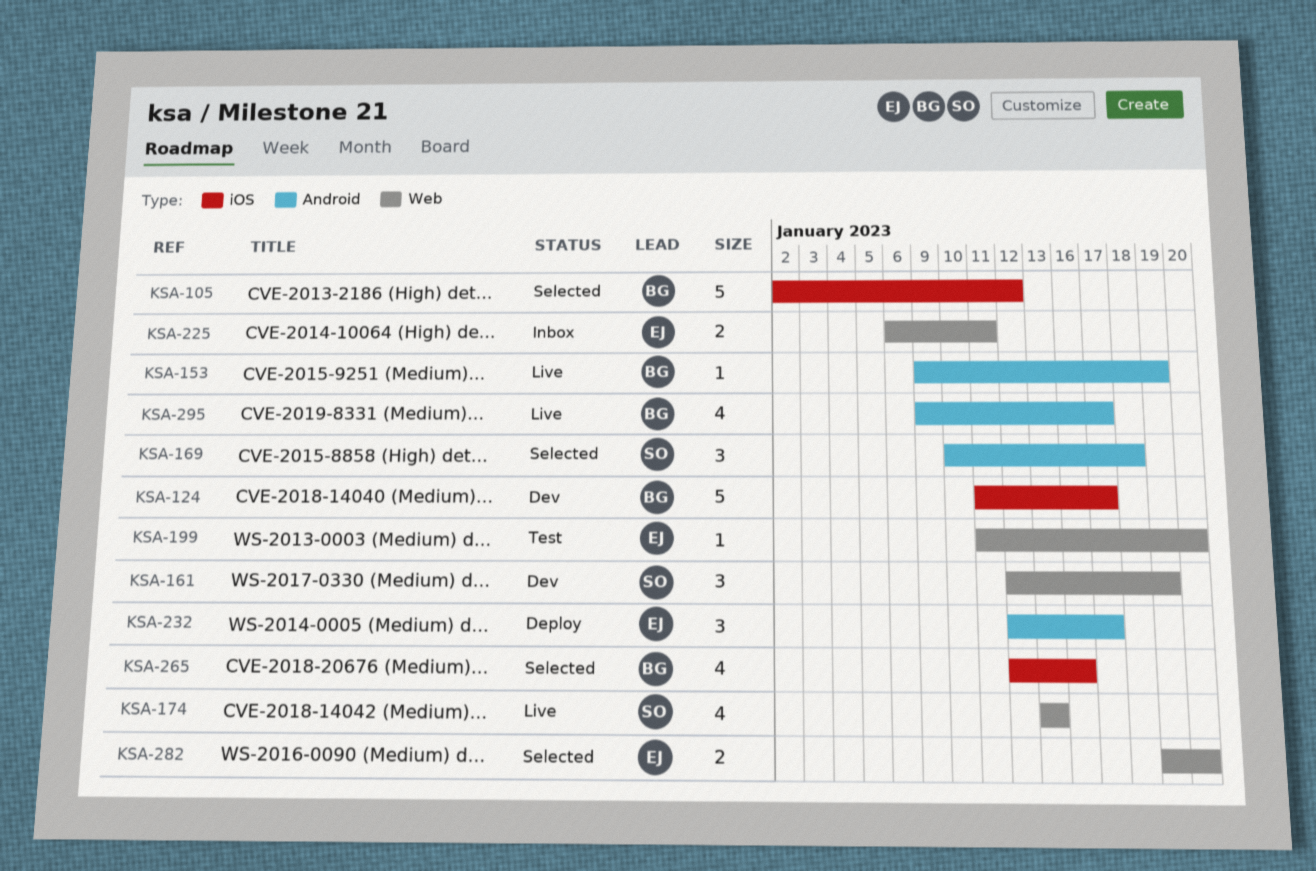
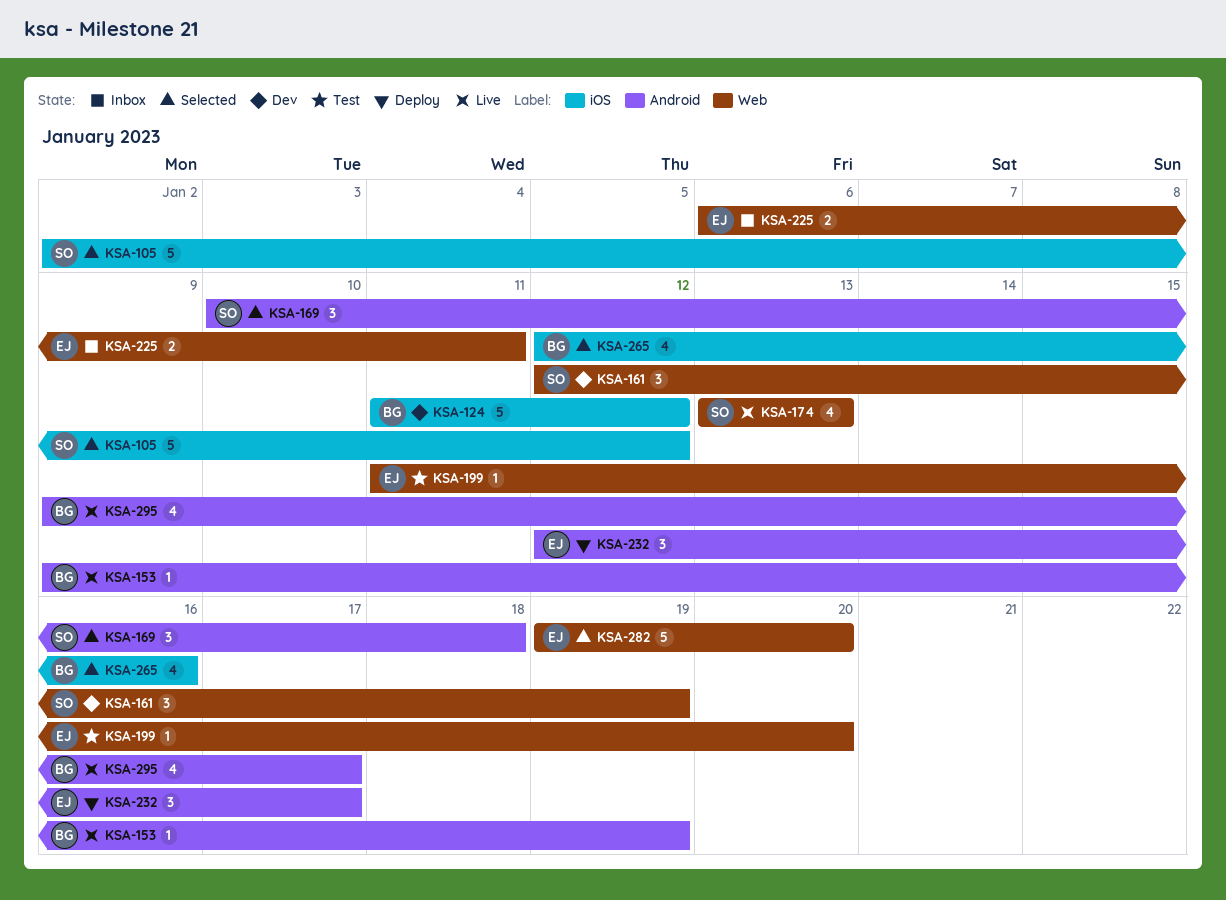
KSA-105, owner: BG -> SO
KSA-124, due: Jan 17 -> Jan 12
KSA-282, estimate: 2 -> 5

